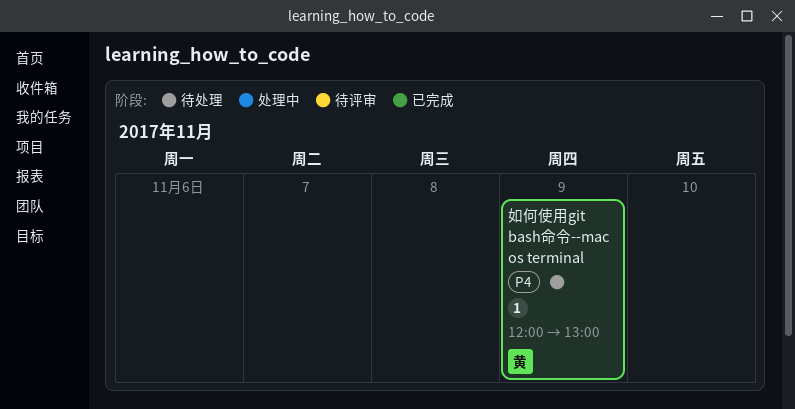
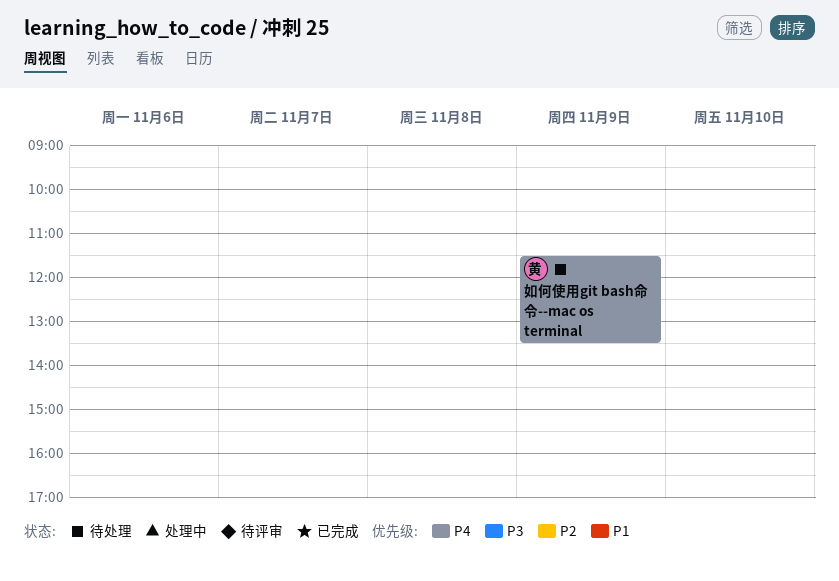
如何使用git bash命令--mac os terminal, begins: 12:00 -> 11:30
如何使用git bash命令--mac os terminal, ends: 13:00 -> 13:30

